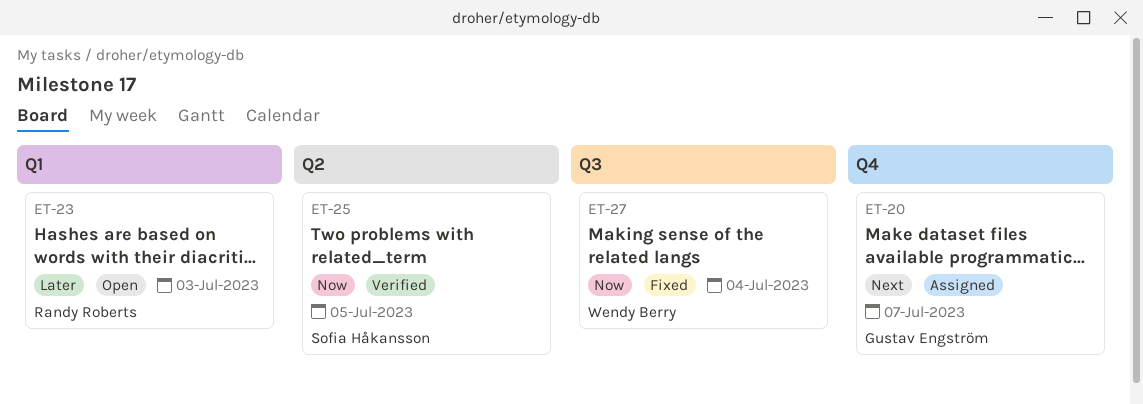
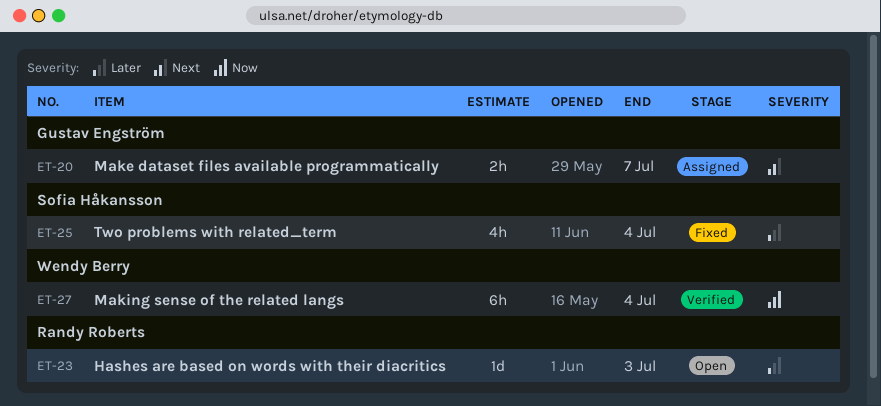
ET-25, status: Verified -> Fixed
ET-25, priority: Now -> Later
ET-25, due: Jul 5 -> Jul 4
ET-27, status: Fixed -> Verified

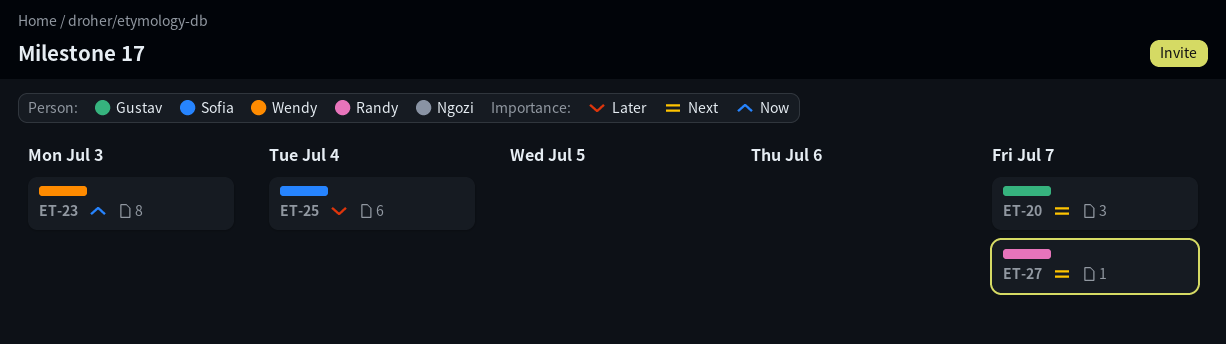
ET-23, owner: Randy Roberts -> Wendy Berry
ET-23, priority: Later -> Now
ET-27, owner: Wendy Berry -> Randy Roberts
ET-27, priority: Now -> Next
ET-27, due: Jul 4 -> Jul 7

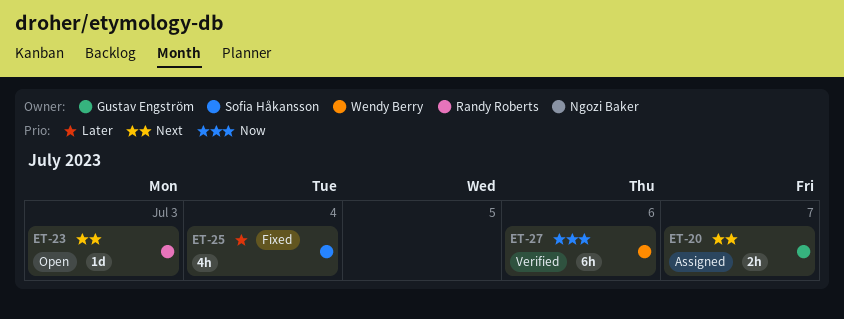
ET-23, owner: Wendy Berry -> Randy Roberts
ET-23, priority: Now -> Next
ET-27, owner: Randy Roberts -> Wendy Berry
ET-27, priority: Next -> Now
ET-27, due: Jul 7 -> Jul 6

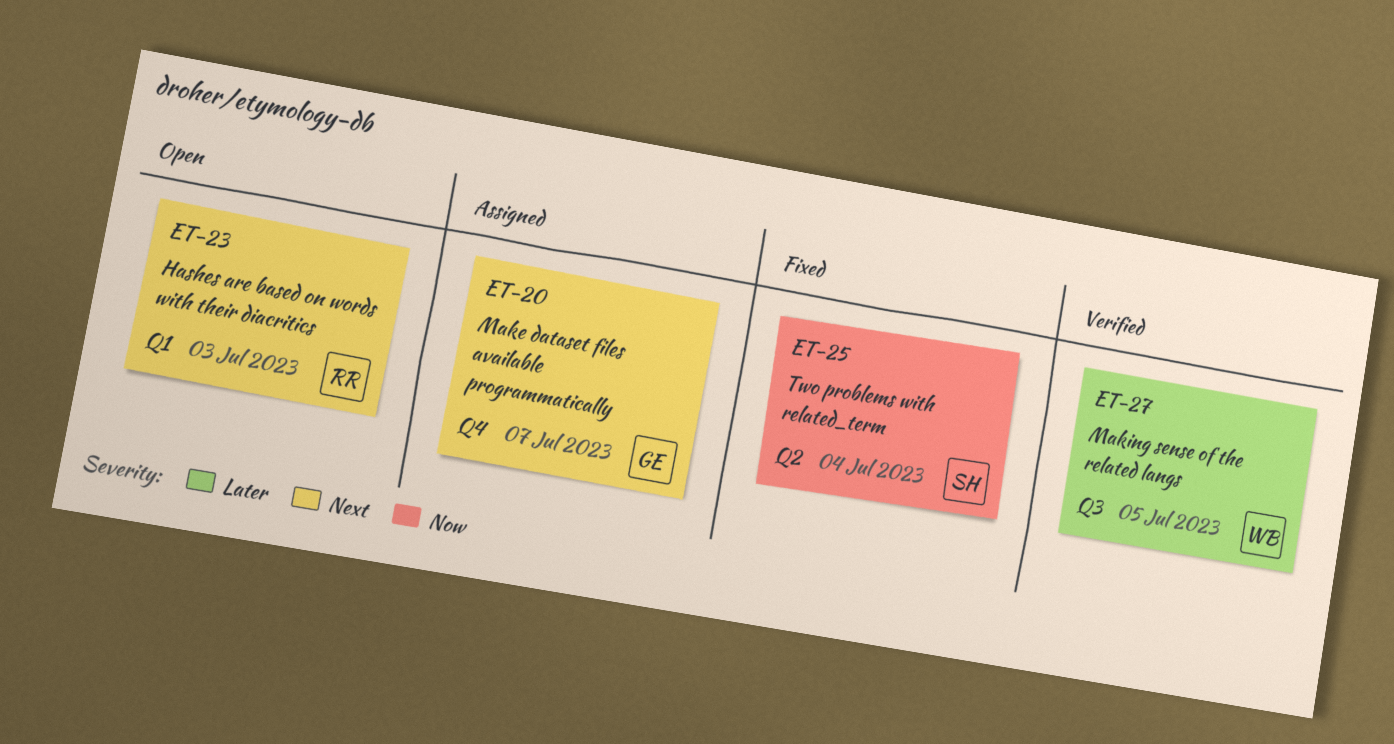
ET-25, priority: Later -> Now
ET-27, priority: Now -> Later
ET-27, due: Jul 6 -> Jul 5

